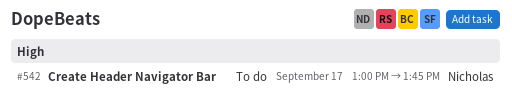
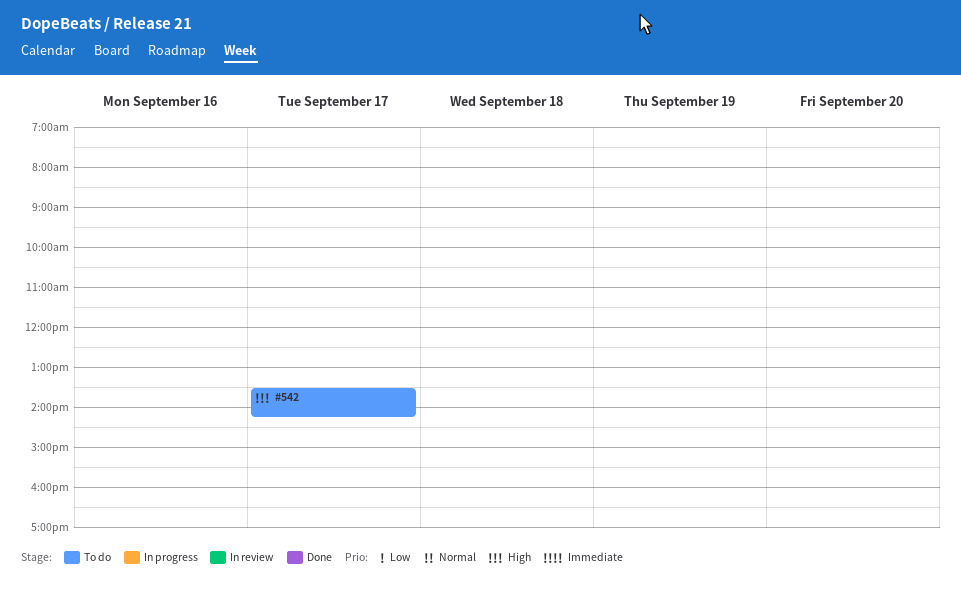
#542, begins: 13:00 -> 13:30
#542, ends: 13:45 -> 14:15

